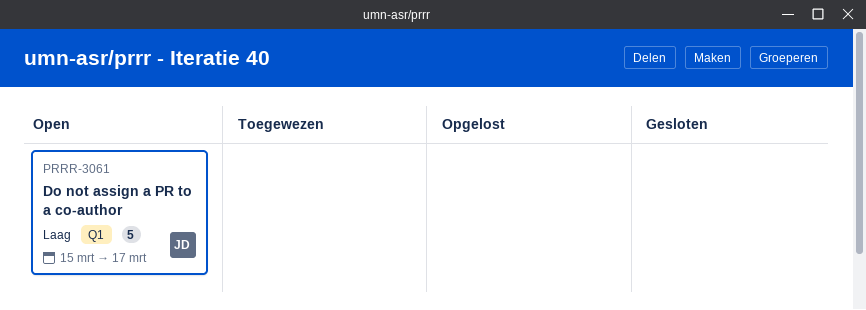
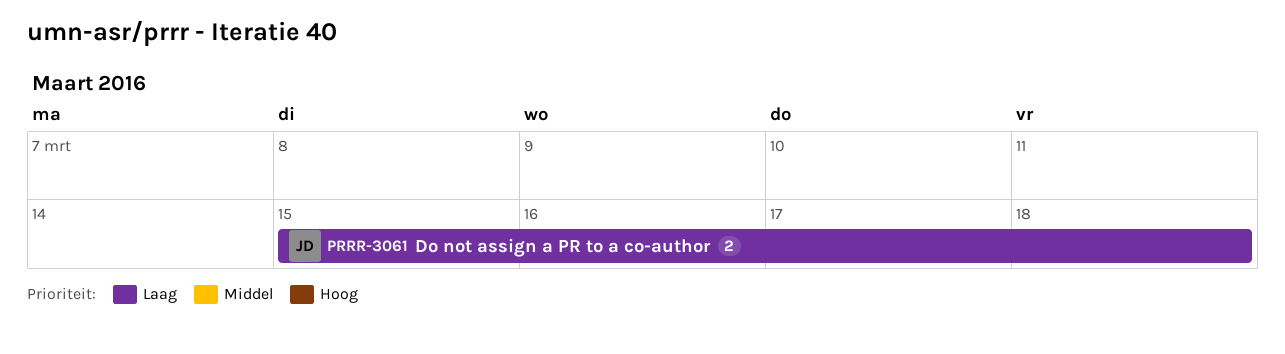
PRRR-3061, estimate: 5 -> 2
PRRR-3061, due: Mar 17 -> Mar 18

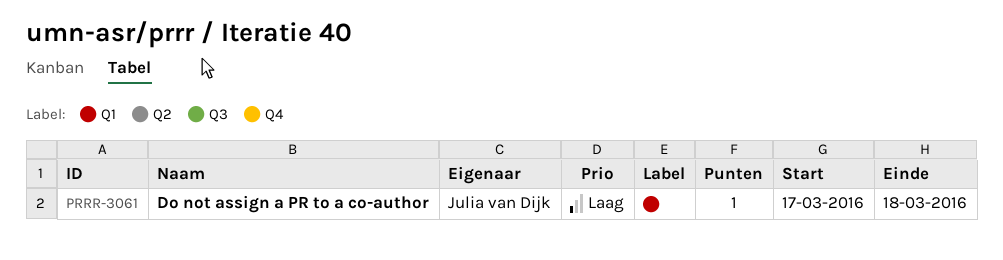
PRRR-3061, estimate: 2 -> 1
PRRR-3061, start: Mar 15 -> Mar 17

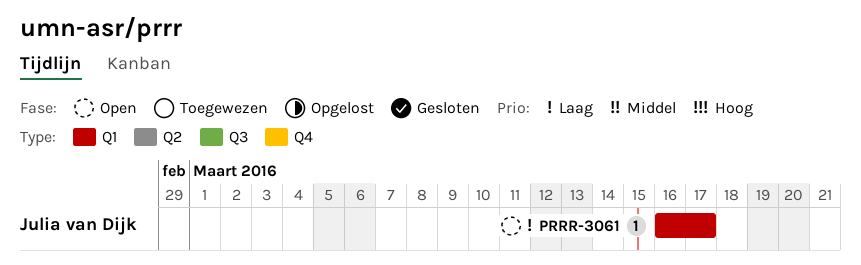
PRRR-3061, start: Mar 17 -> Mar 16
PRRR-3061, due: Mar 18 -> Mar 17

